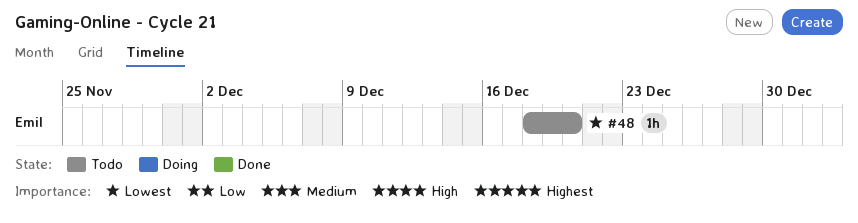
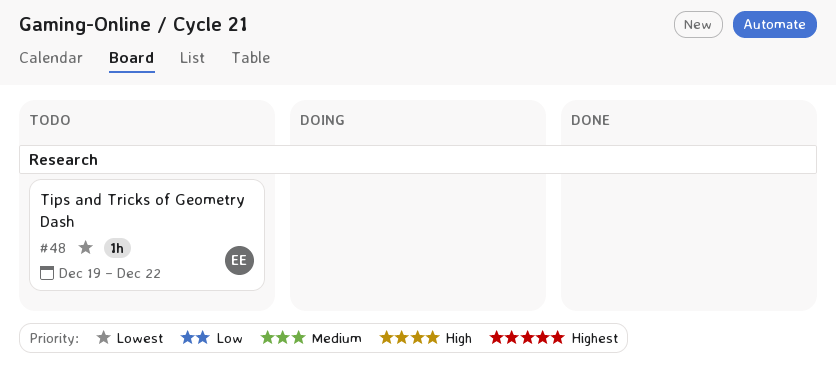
#48, start: Dec 18 -> Dec 19
#48, due: Dec 20 -> Dec 22

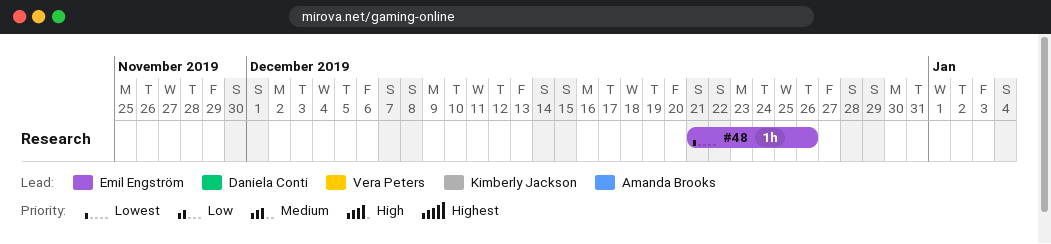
#48, start: Dec 19 -> Dec 21
#48, due: Dec 22 -> Dec 26

